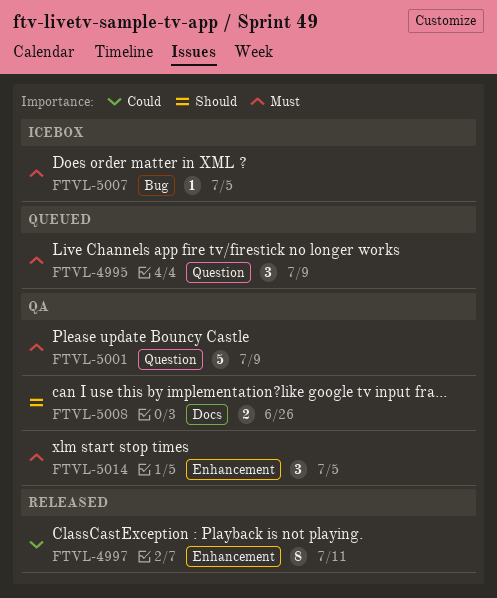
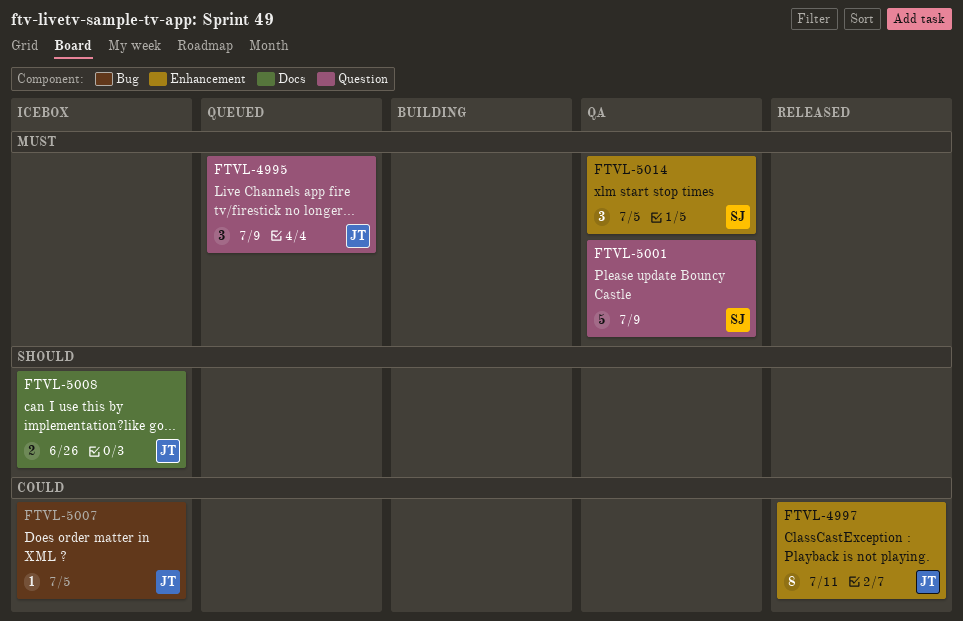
FTVL-5007, priority: Must -> Could
FTVL-5008, status: QA -> Icebox

